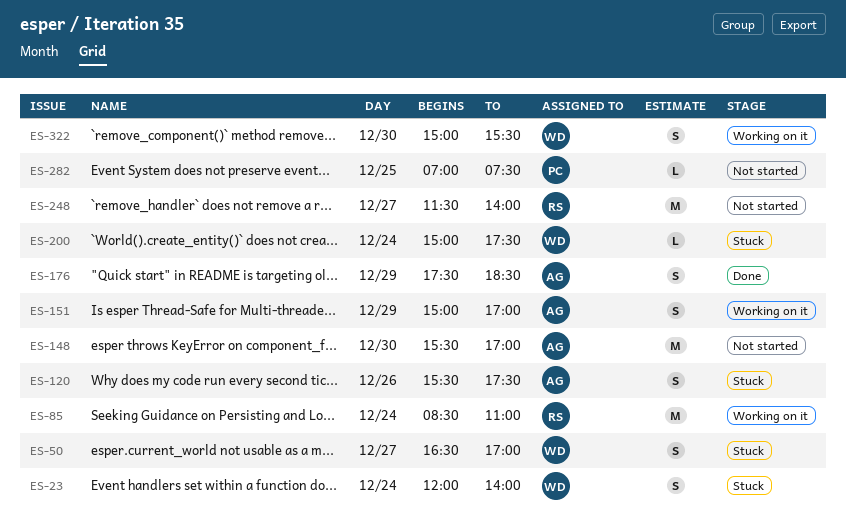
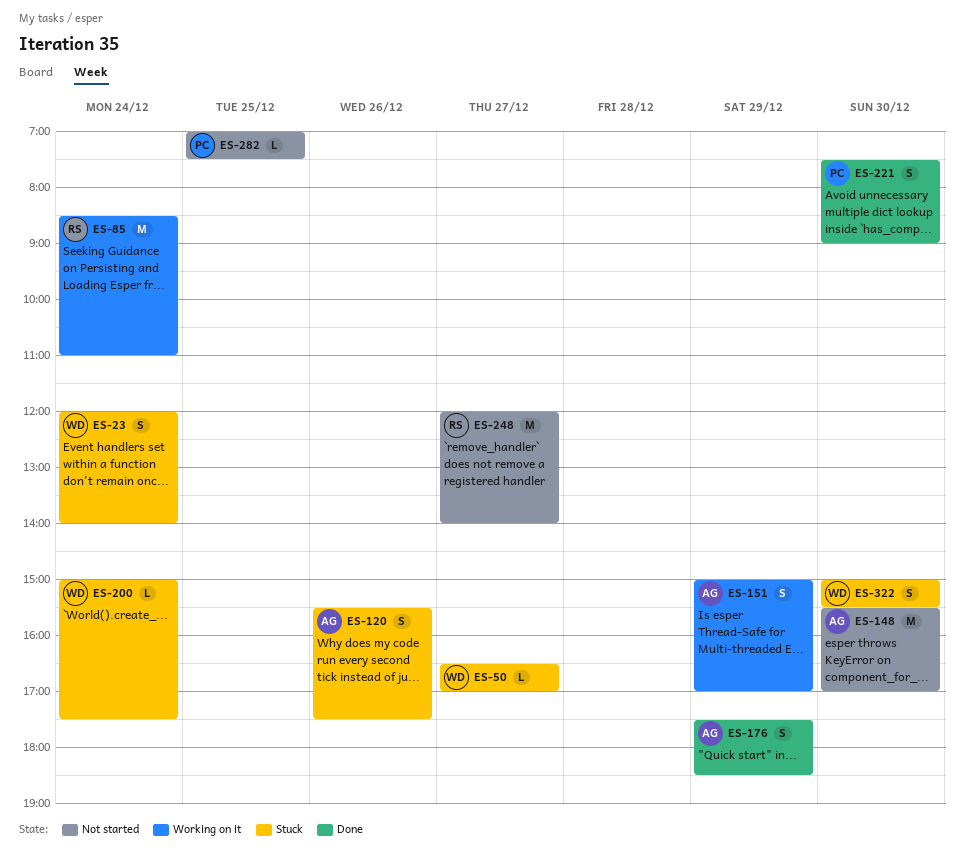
ES-50, estimate: S -> L
ES-221: none -> present
ES-248, begins: 11:30 -> 12:00
ES-322, status: Working on it -> Stuck

